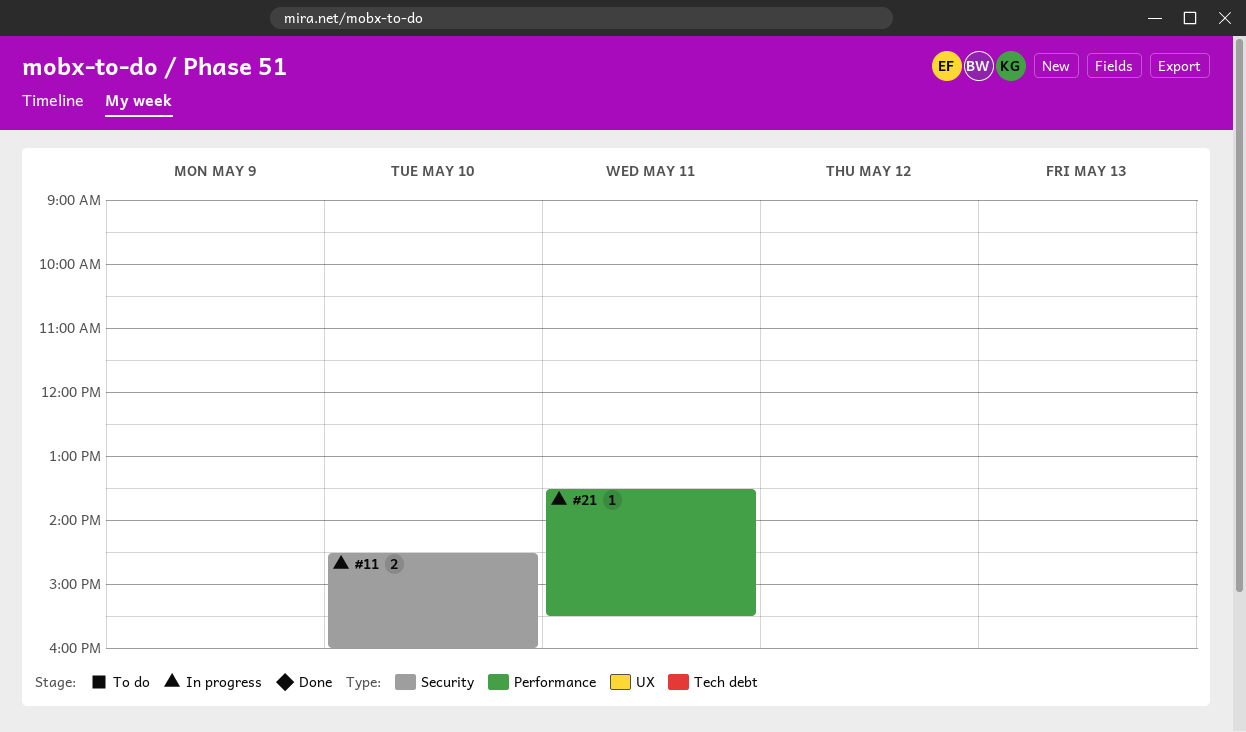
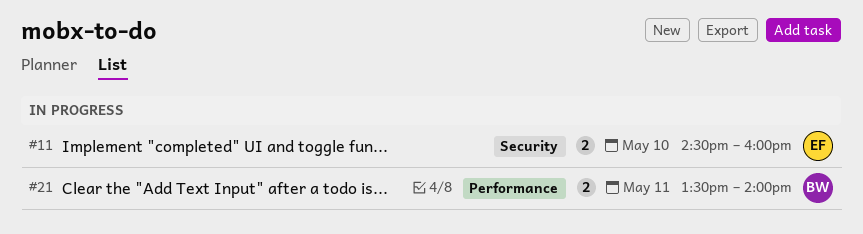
#21, estimate: 1 -> 2
#21, ends: 15:30 -> 14:00

